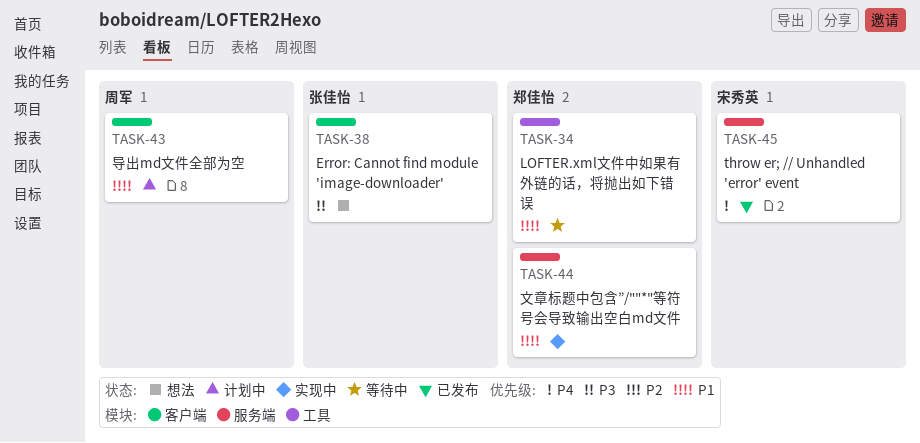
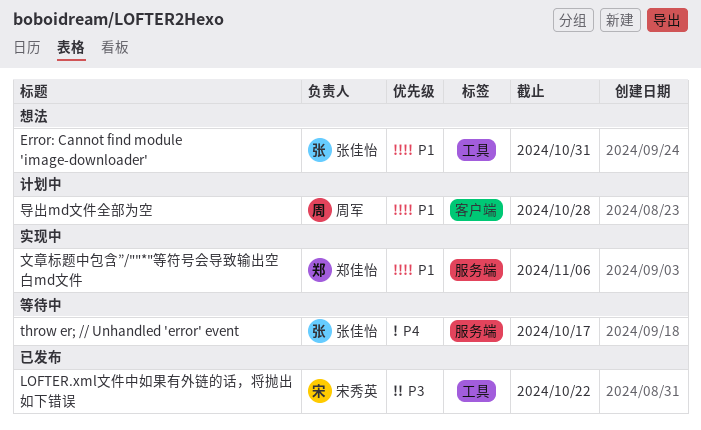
Error: Cannot find module 'image-downloader', priority: P3 -> P1
Error: Cannot find module 'image-downloader', label: 客户端 -> 工具
LOFTER.xml文件中如果有外链的话，将抛出如下错误, status: 等待中 -> 已发布
LOFTER.xml文件中如果有外链的话，将抛出如下错误, owner: 郑佳怡 -> 宋秀英
LOFTER.xml文件中如果有外链的话，将抛出如下错误, priority: P1 -> P3
throw er; // Unhandled 'error' event, status: 已发布 -> 等待中
throw er; // Unhandled 'error' event, owner: 宋秀英 -> 张佳怡

